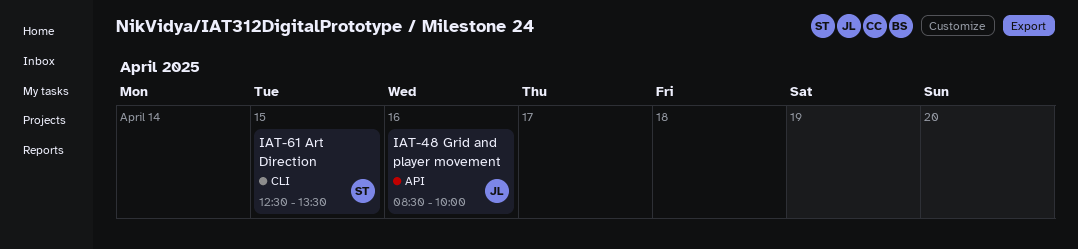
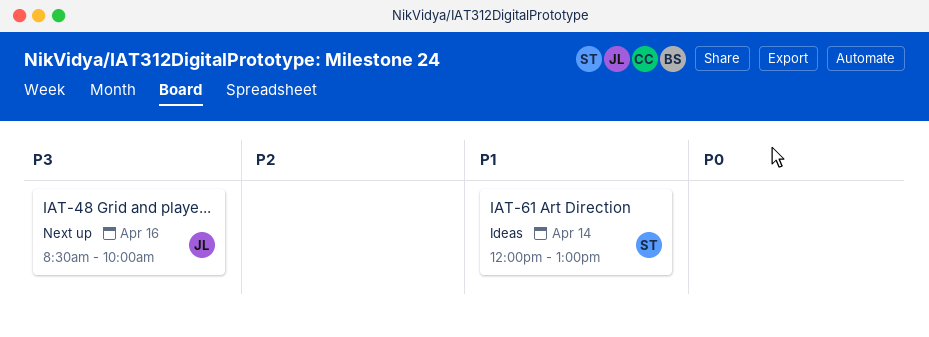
IAT-61, day: Apr 15 -> Apr 14
IAT-61, begins: 12:30 -> 12:00
IAT-61, ends: 13:30 -> 13:00

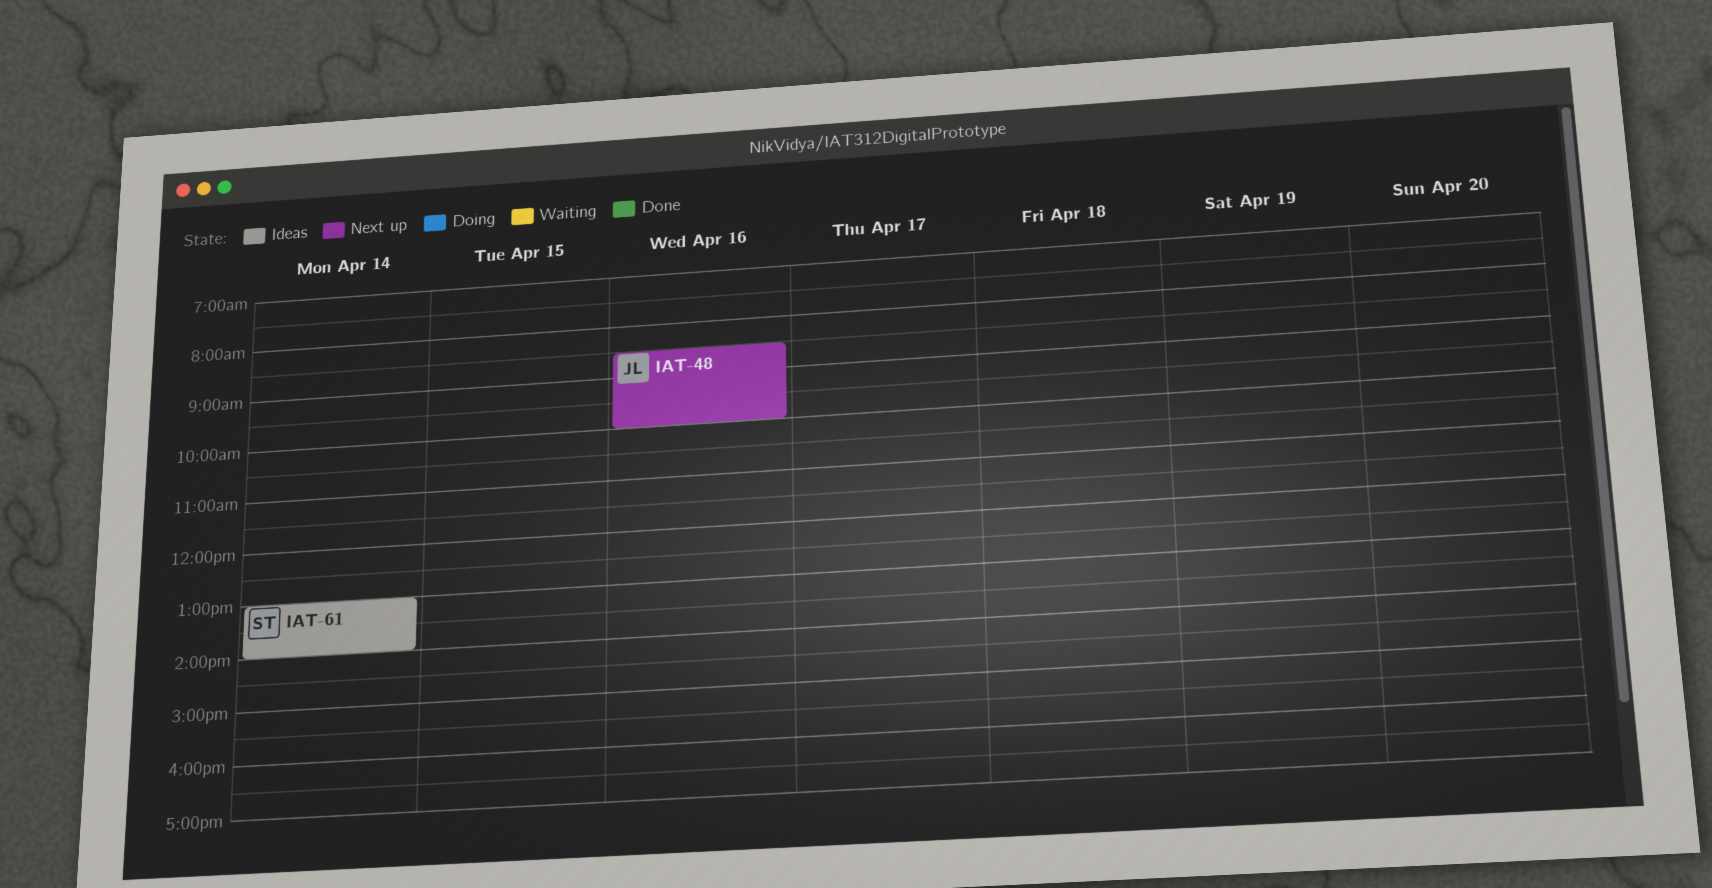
IAT-61, begins: 12:00 -> 13:00
IAT-61, ends: 13:00 -> 14:00

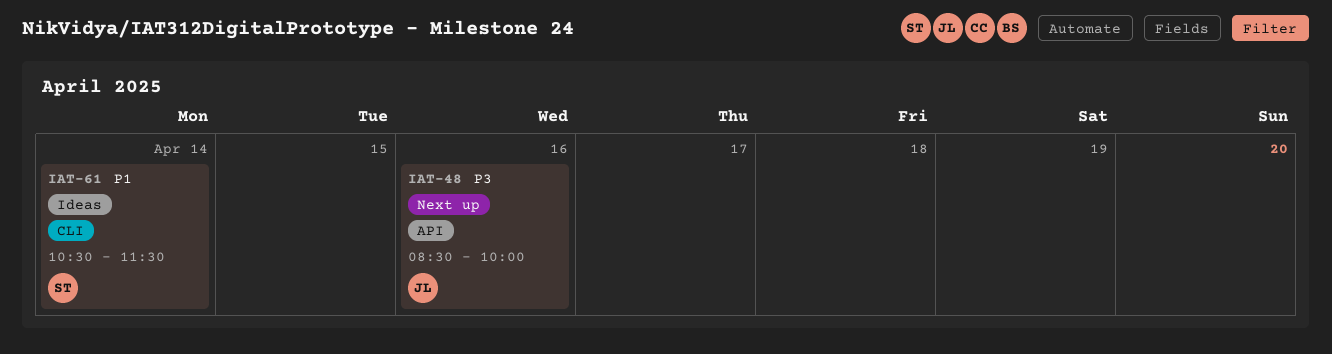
IAT-61, begins: 13:00 -> 10:30
IAT-61, ends: 14:00 -> 11:30

